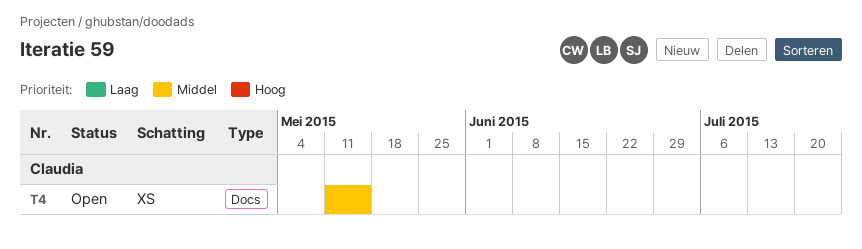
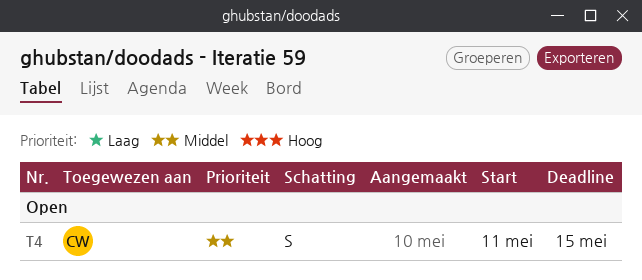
T4, estimate: XS -> S

